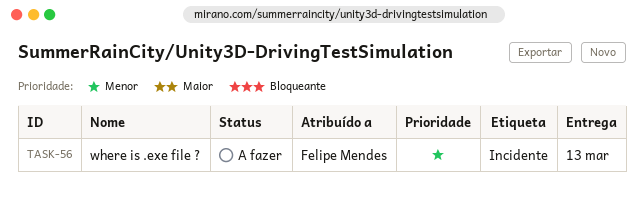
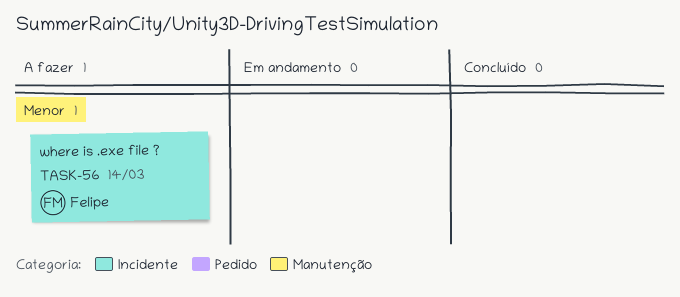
TASK-56, due: Mar 13 -> Mar 14

